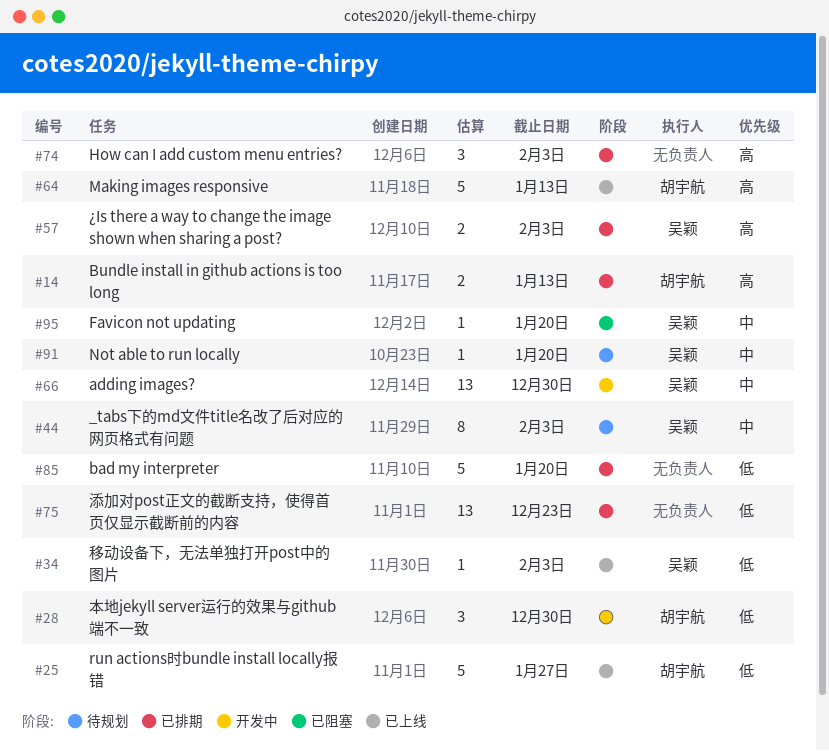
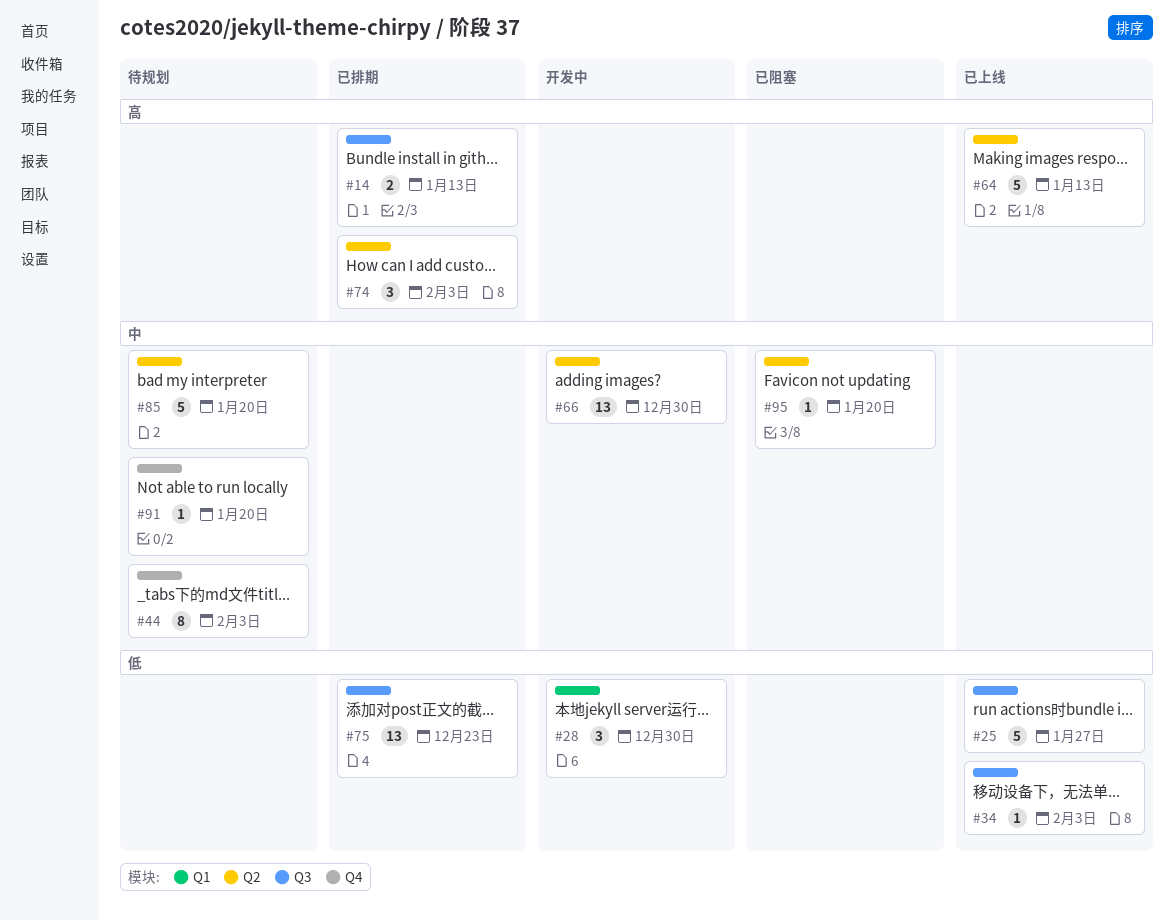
#57: present -> none
#85, status: 已排期 -> 待规划
#85, priority: 低 -> 中

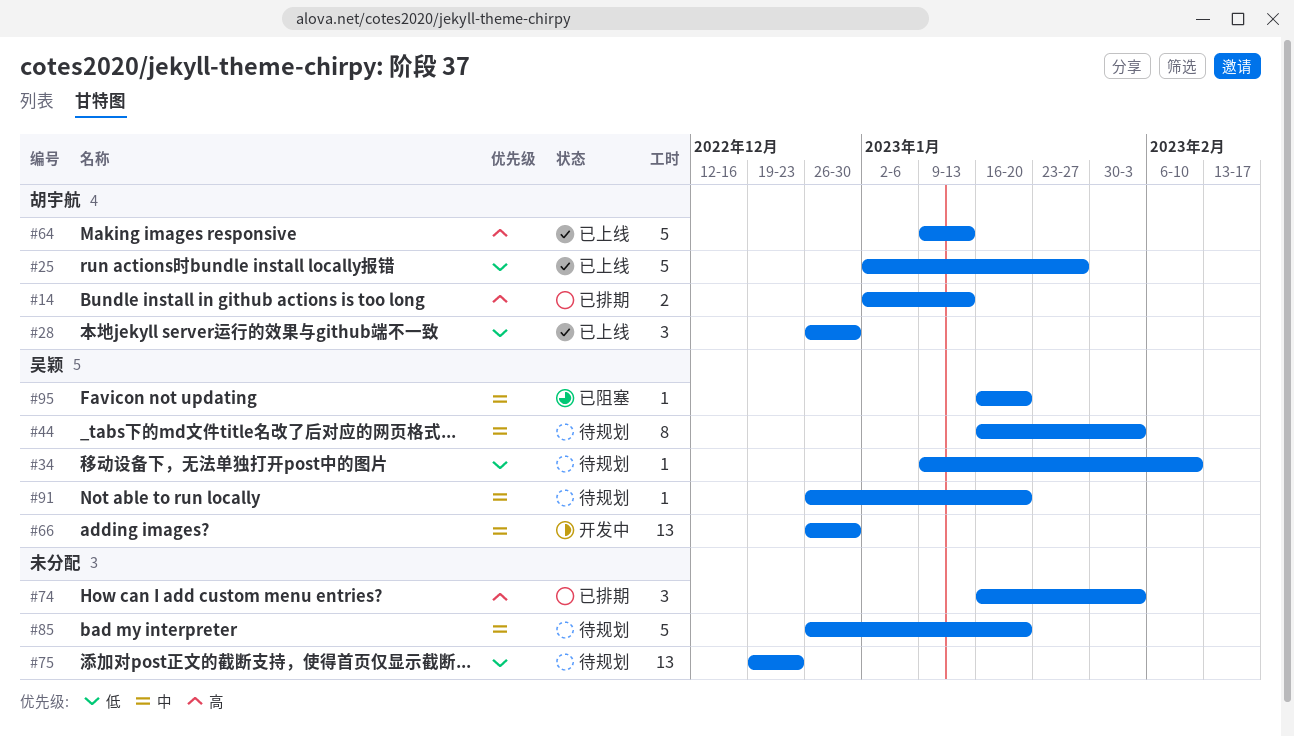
#28, status: 开发中 -> 已上线
#34, status: 已上线 -> 待规划
#34, due: Feb 3 -> Feb 10
#75, status: 已排期 -> 待规划

